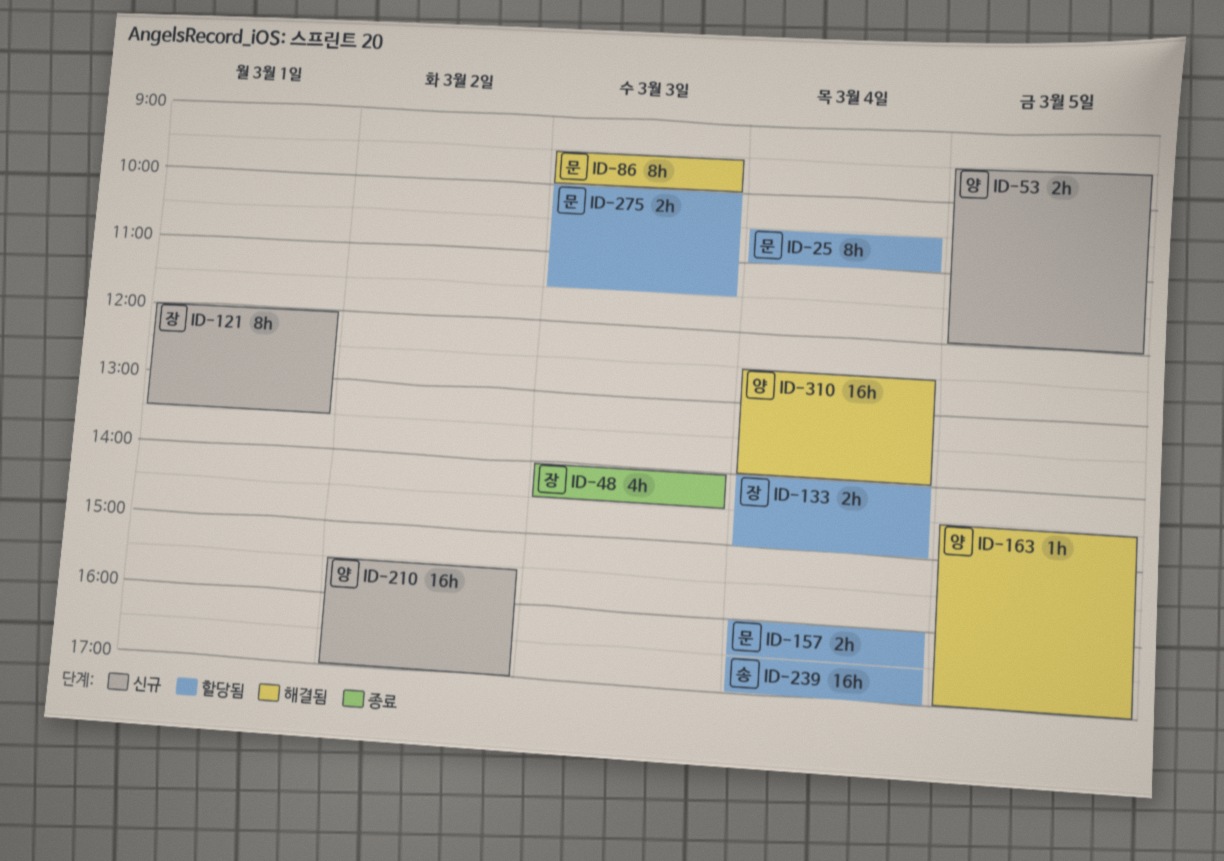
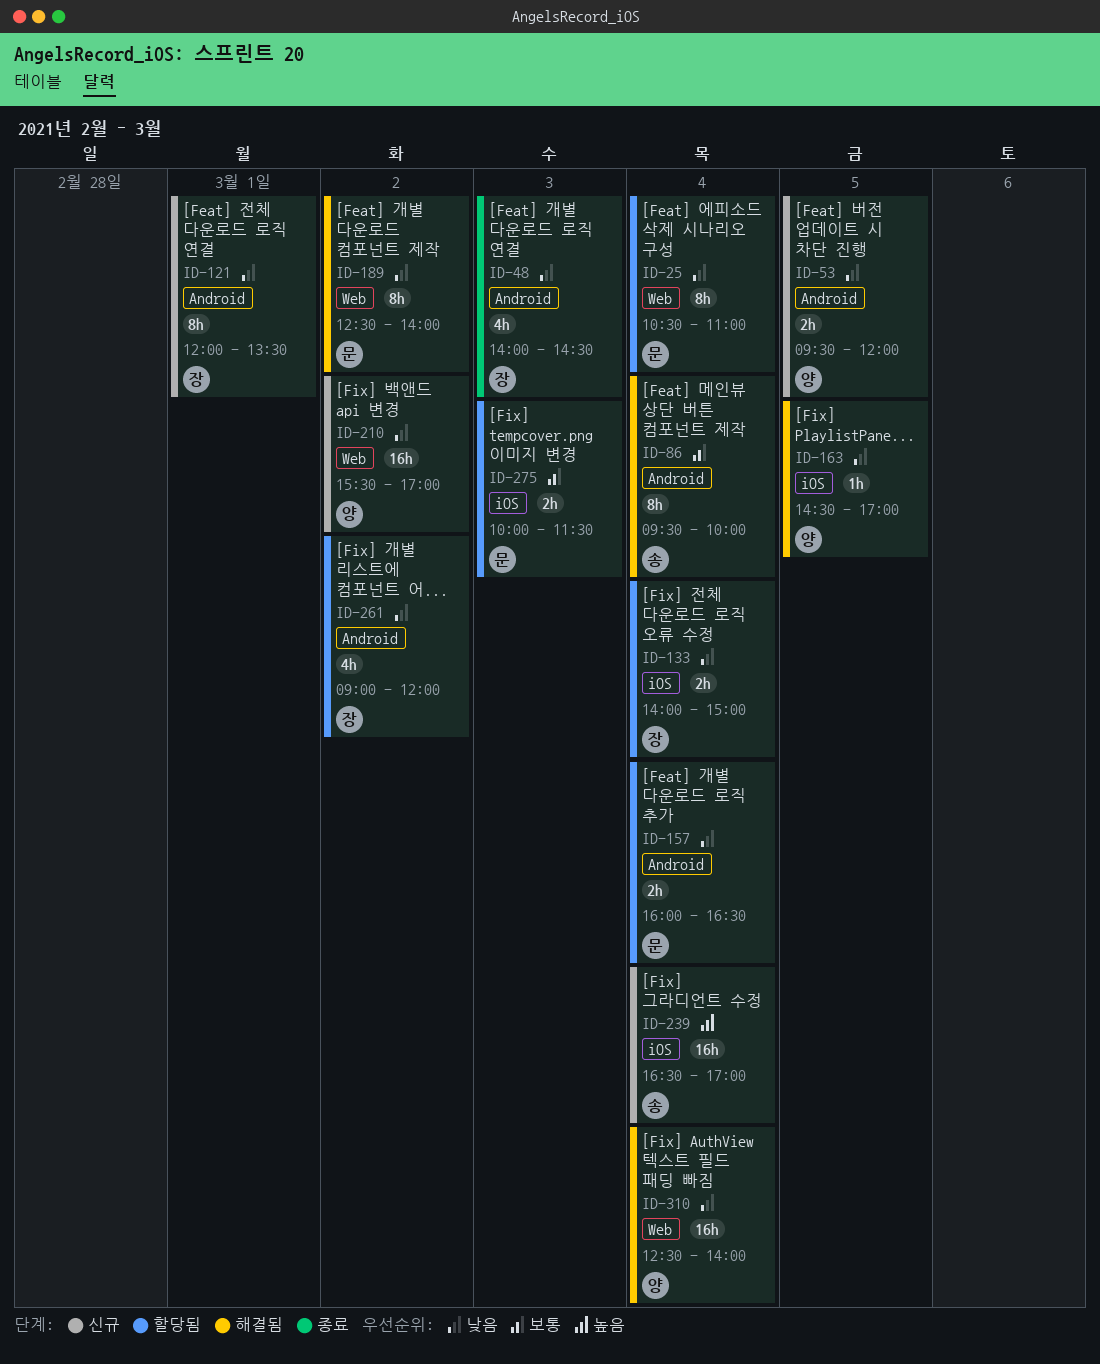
ID-86, owner: 문 -> 송
ID-86, day: Mar 3 -> Mar 4
ID-189: none -> present
ID-239, status: 할당됨 -> 신규
ID-261: none -> present

